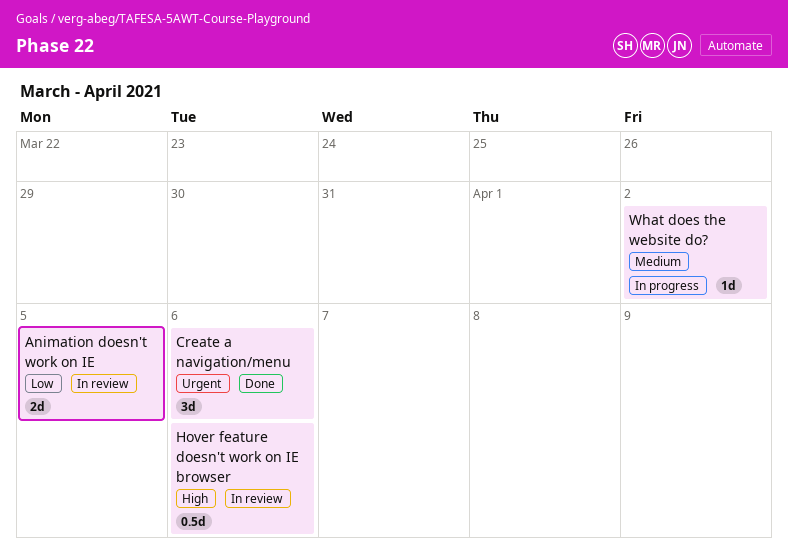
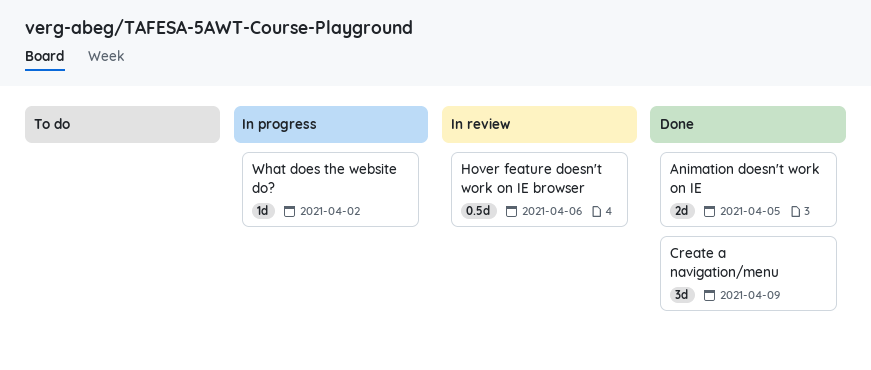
Animation doesn't work on IE, status: In review -> Done
Create a navigation/menu, due: Apr 6 -> Apr 9

